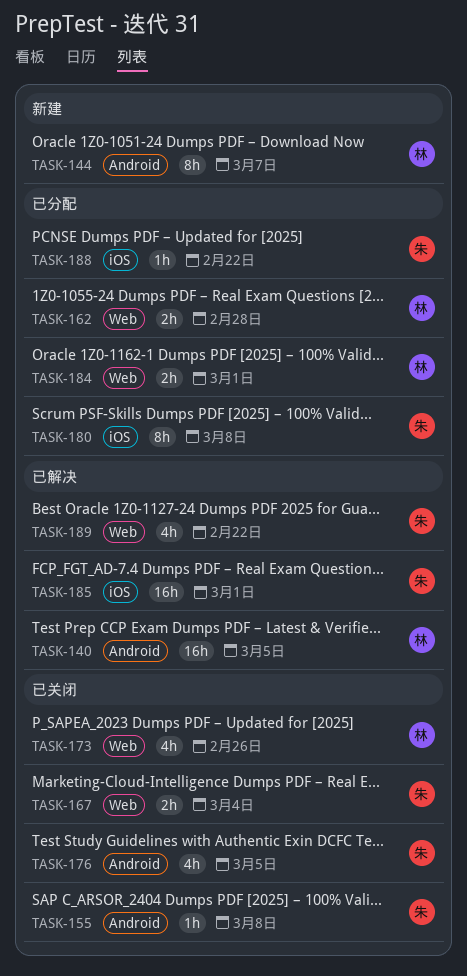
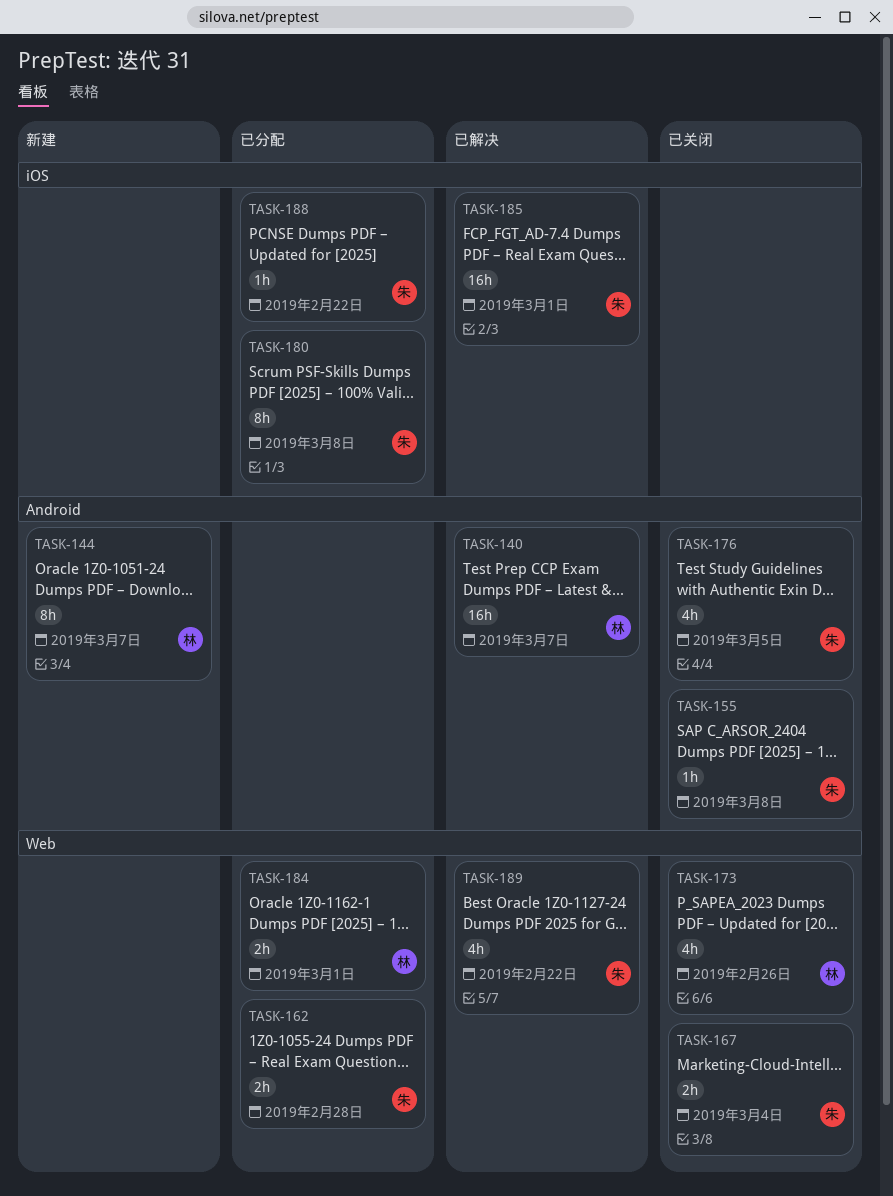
TASK-140, due: Mar 5 -> Mar 7
TASK-162, owner: 林 -> 朱

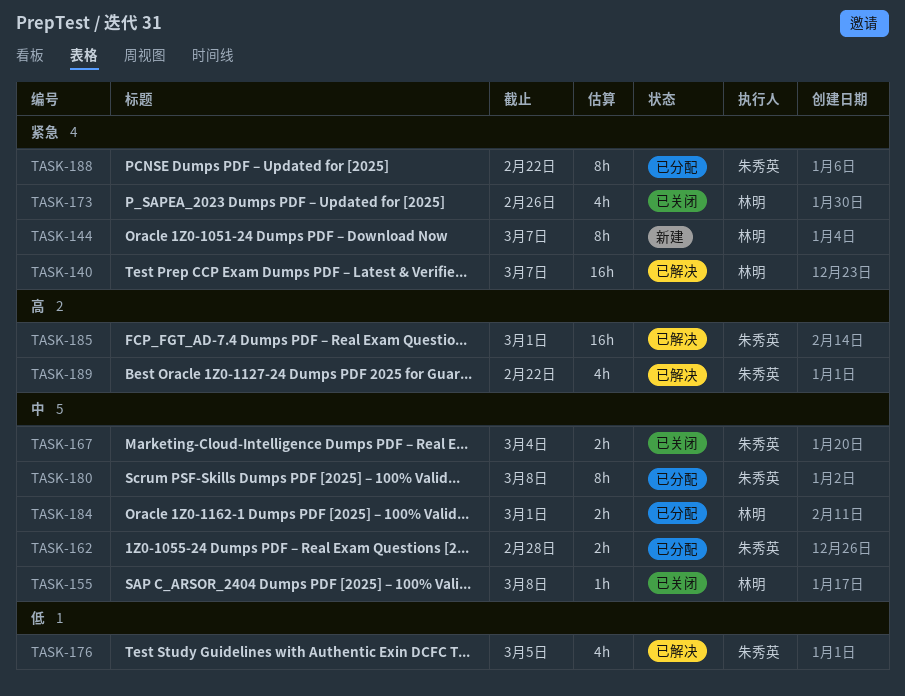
TASK-155, owner: 朱秀英 -> 林明
TASK-176, status: 已关闭 -> 已解决
TASK-188, estimate: 1h -> 8h

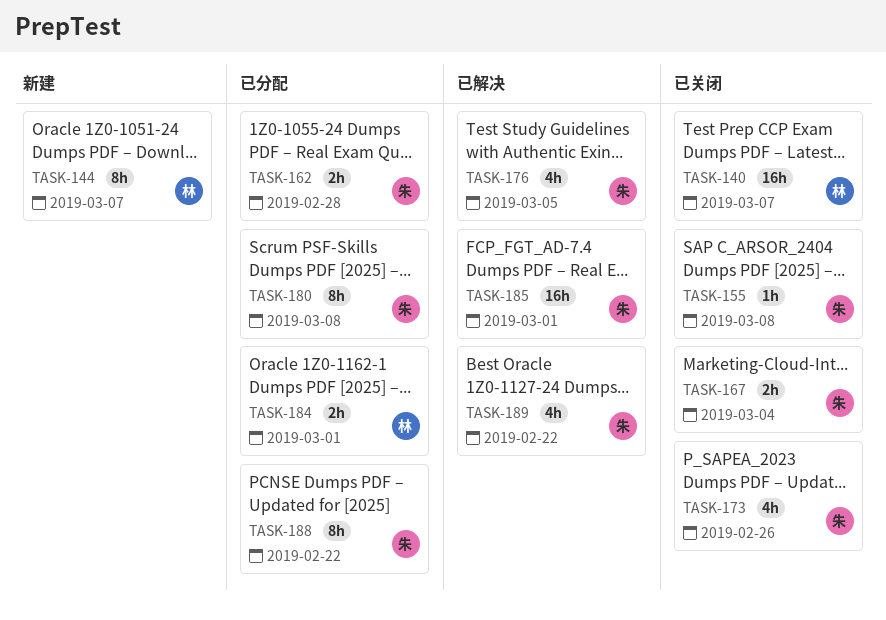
TASK-140, status: 已解决 -> 已关闭
TASK-155, owner: 林明 -> 朱秀英
TASK-173, owner: 林明 -> 朱秀英

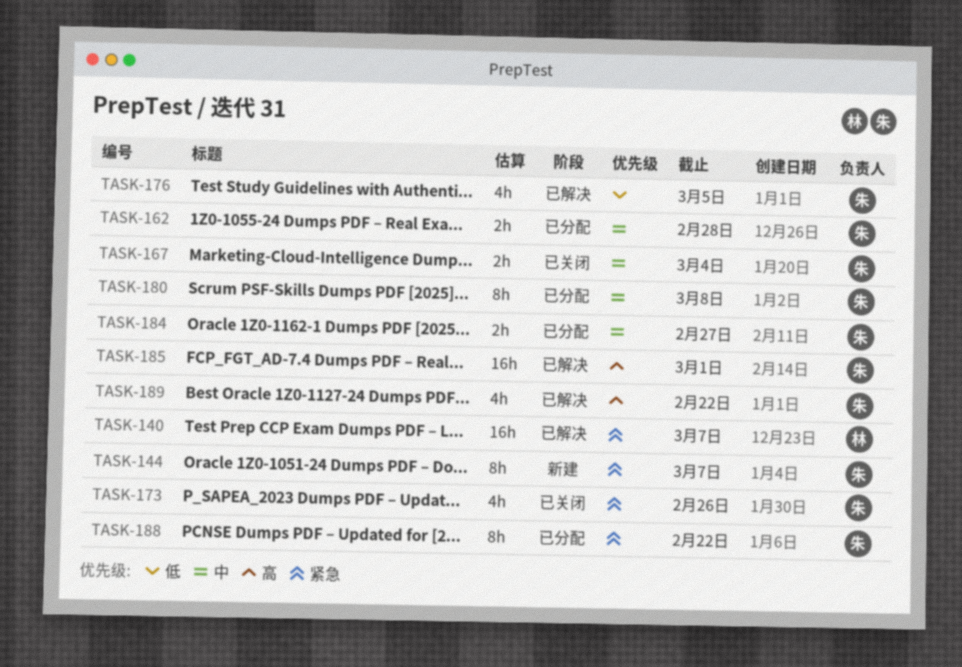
TASK-140, status: 已关闭 -> 已解决
TASK-144, owner: 林 -> 朱
TASK-155: present -> none
TASK-184, owner: 林 -> 朱
TASK-184, due: Mar 1 -> Feb 27

